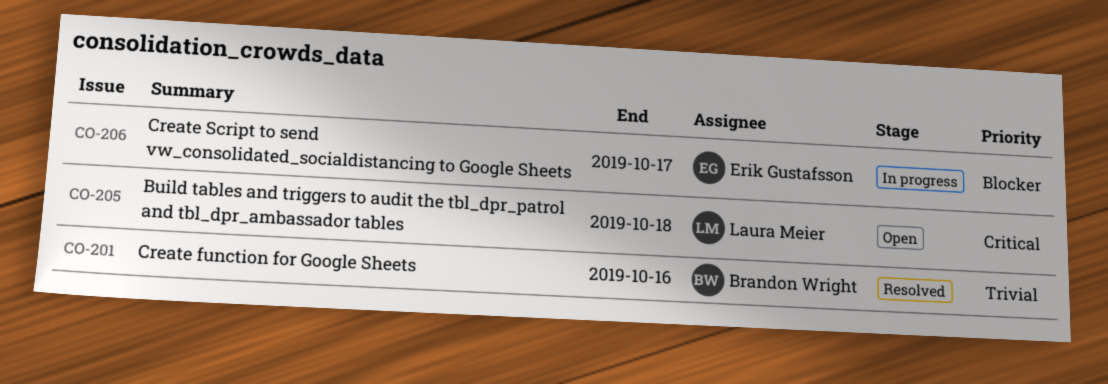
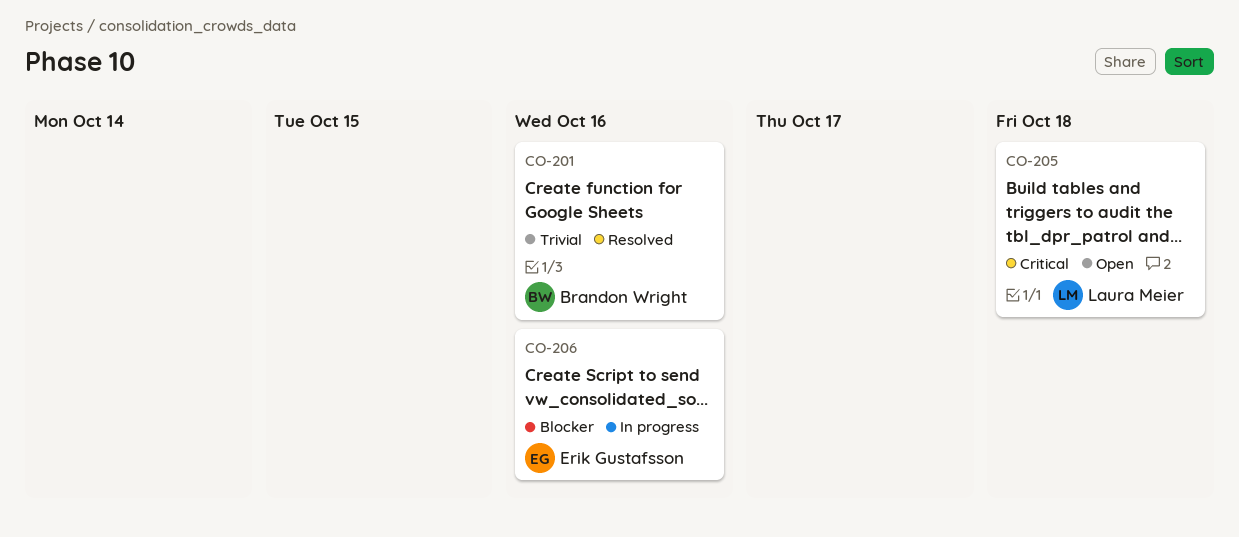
CO-206, due: Oct 17 -> Oct 16

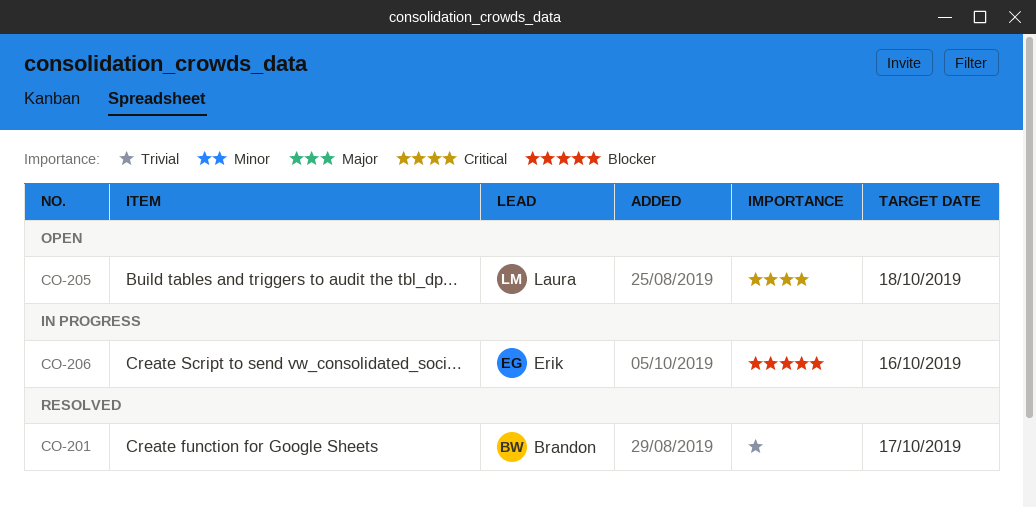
CO-201, due: Oct 16 -> Oct 17

